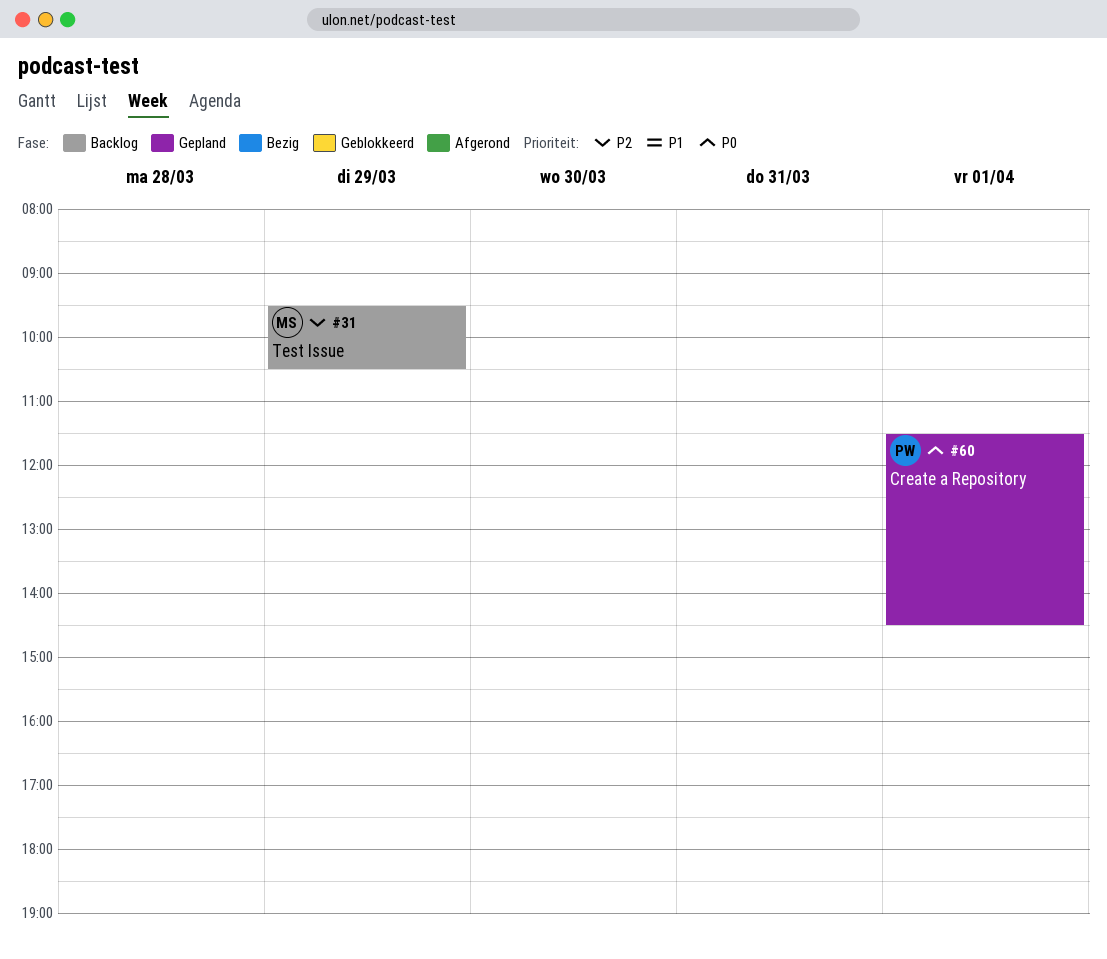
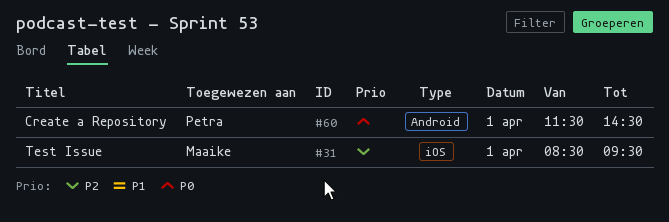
#31, day: Mar 29 -> Apr 1
#31, begins: 09:30 -> 08:30
#31, ends: 10:30 -> 09:30

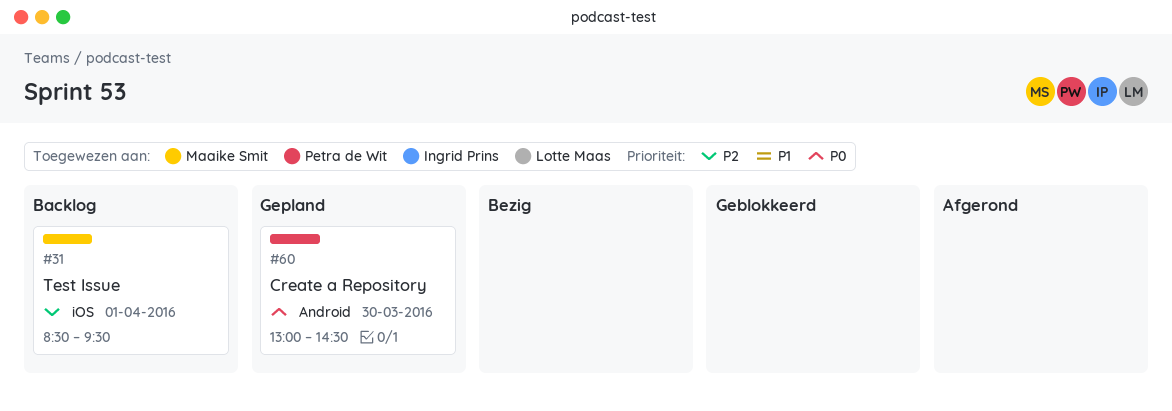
#60, day: Apr 1 -> Mar 30
#60, begins: 11:30 -> 13:00

